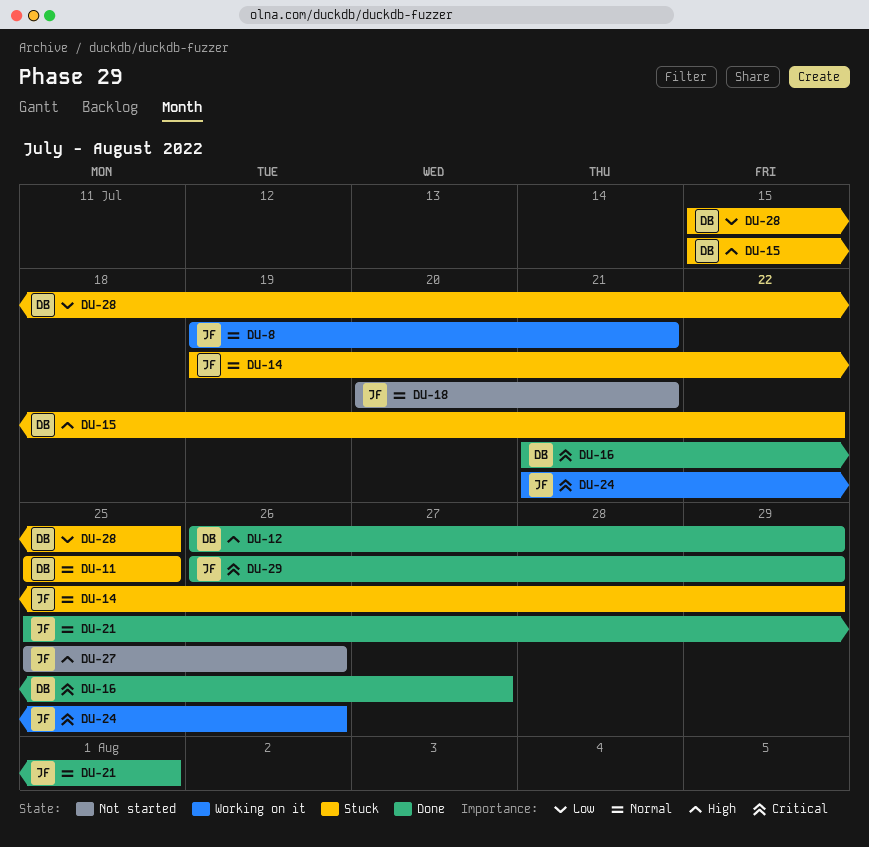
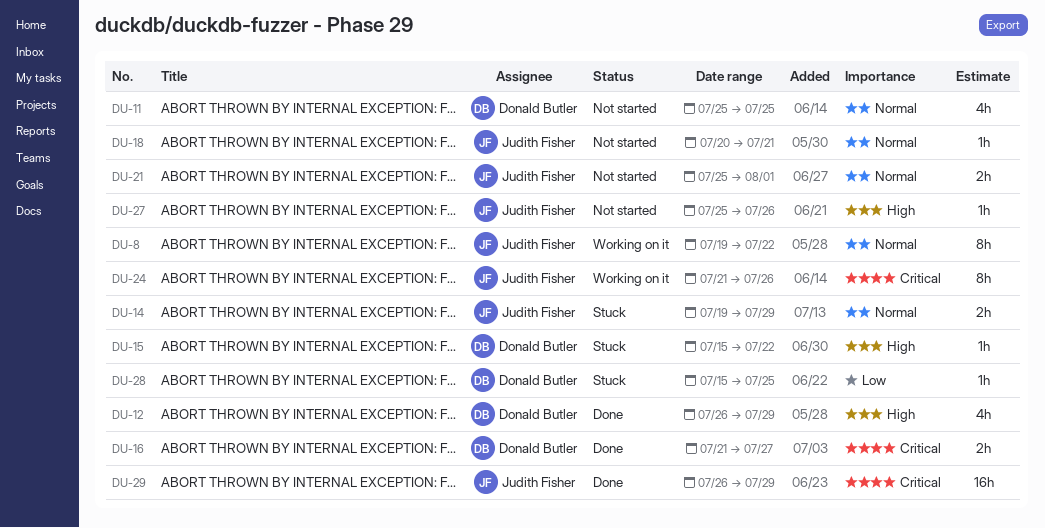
DU-8, due: Jul 21 -> Jul 22
DU-11, status: Stuck -> Not started
DU-21, status: Done -> Not started

